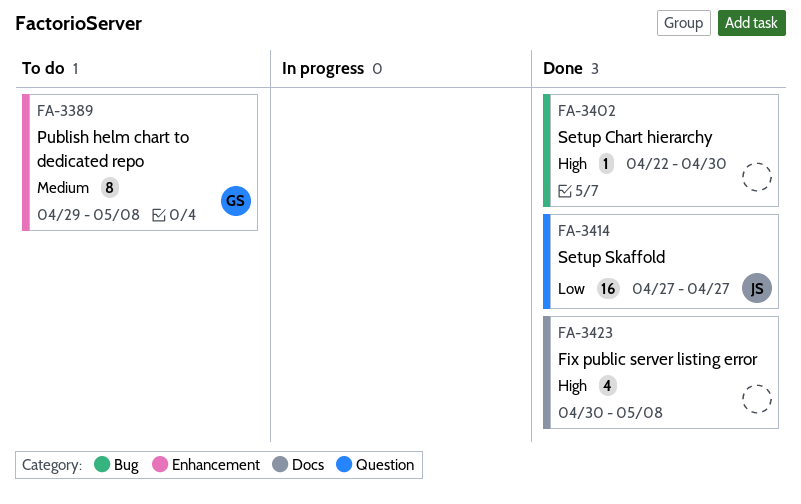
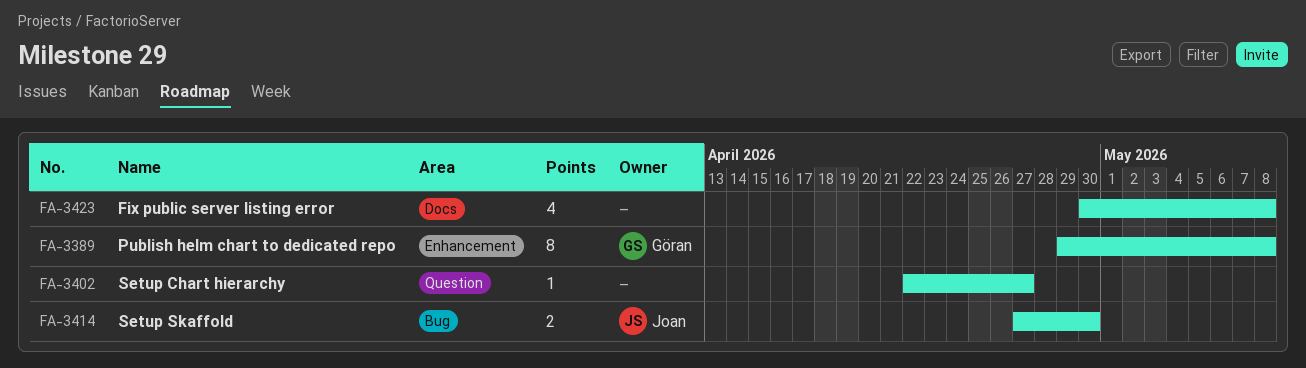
FA-3402, label: Bug -> Question
FA-3402, due: Apr 30 -> Apr 27
FA-3414, label: Question -> Bug
FA-3414, estimate: 16 -> 2
FA-3414, due: Apr 27 -> Apr 30

